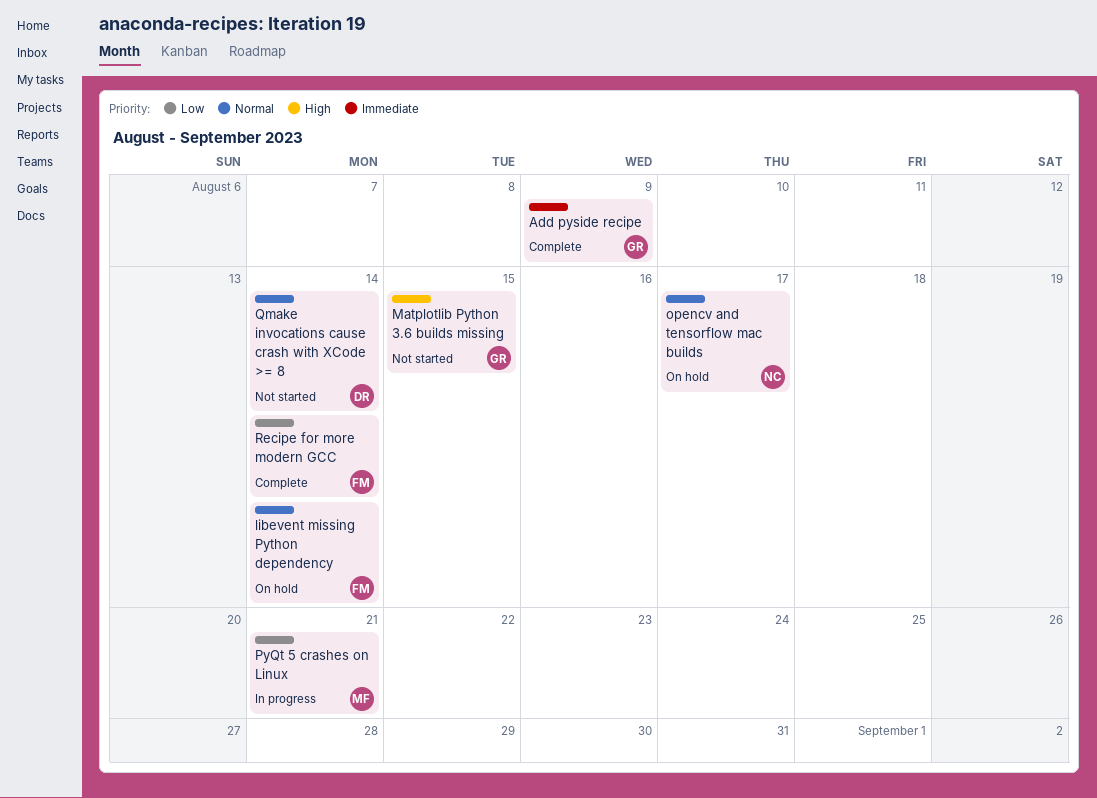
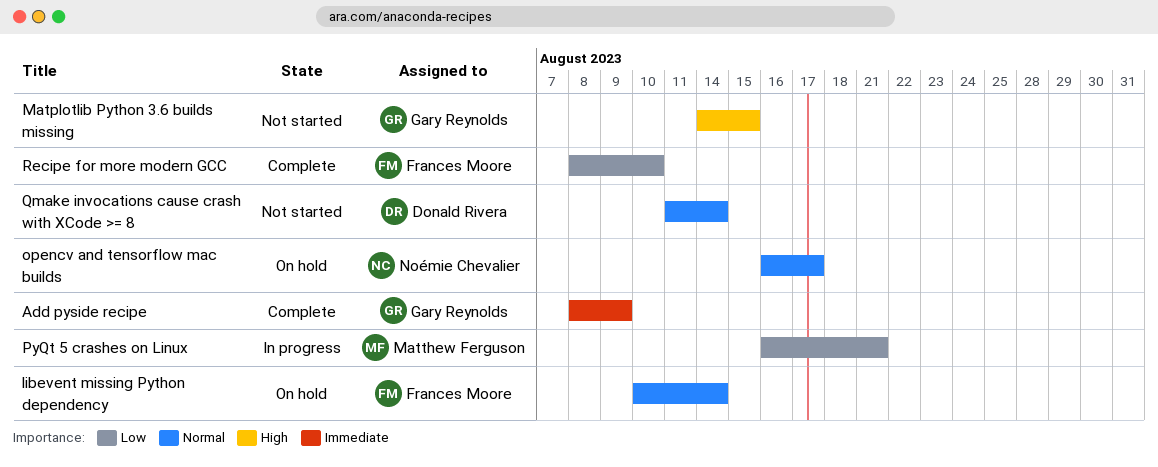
Recipe for more modern GCC, due: Aug 14 -> Aug 10

